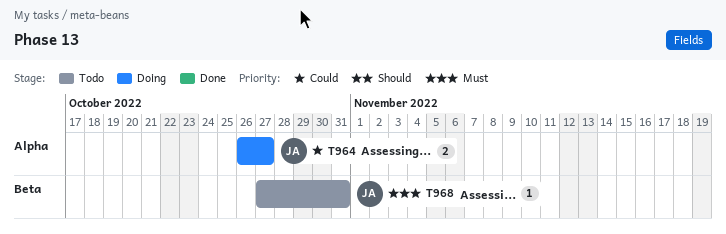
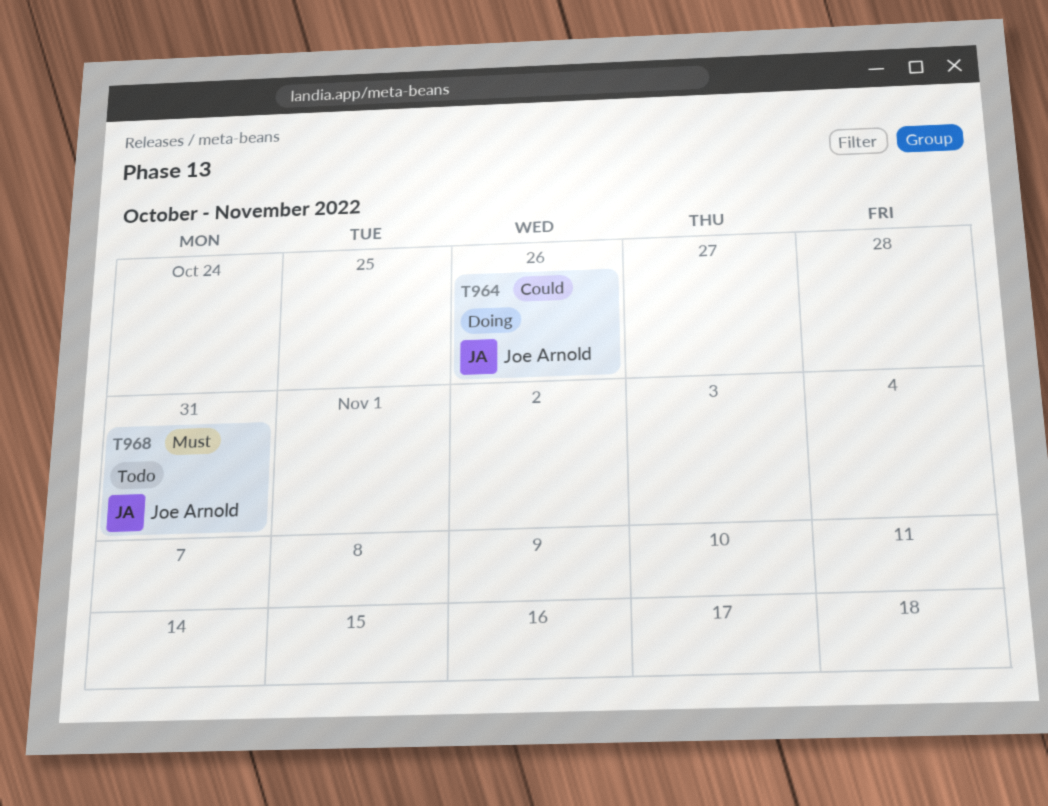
T964, due: Oct 27 -> Oct 26

